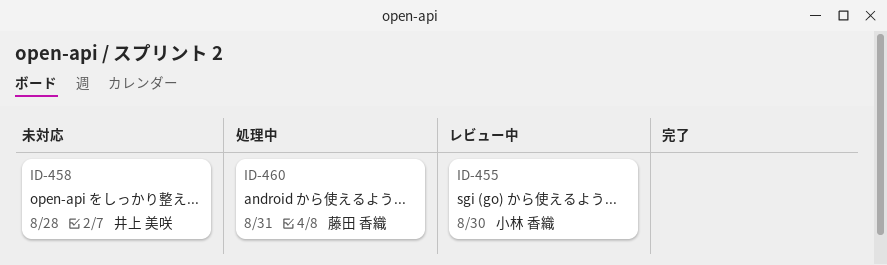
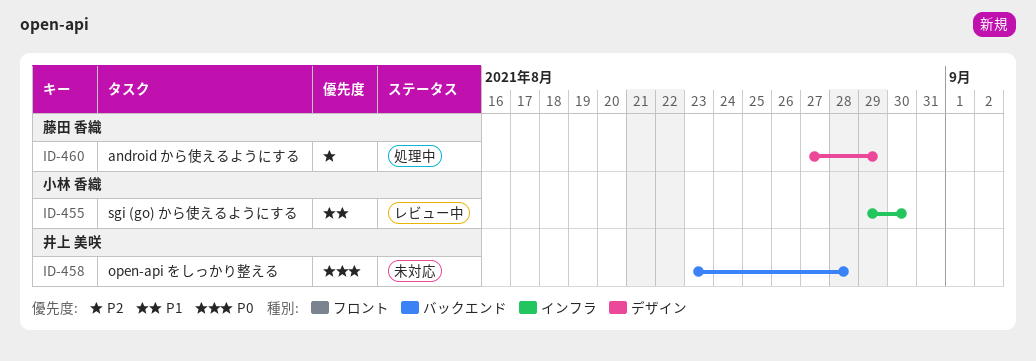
ID-460, due: Aug 31 -> Aug 29

